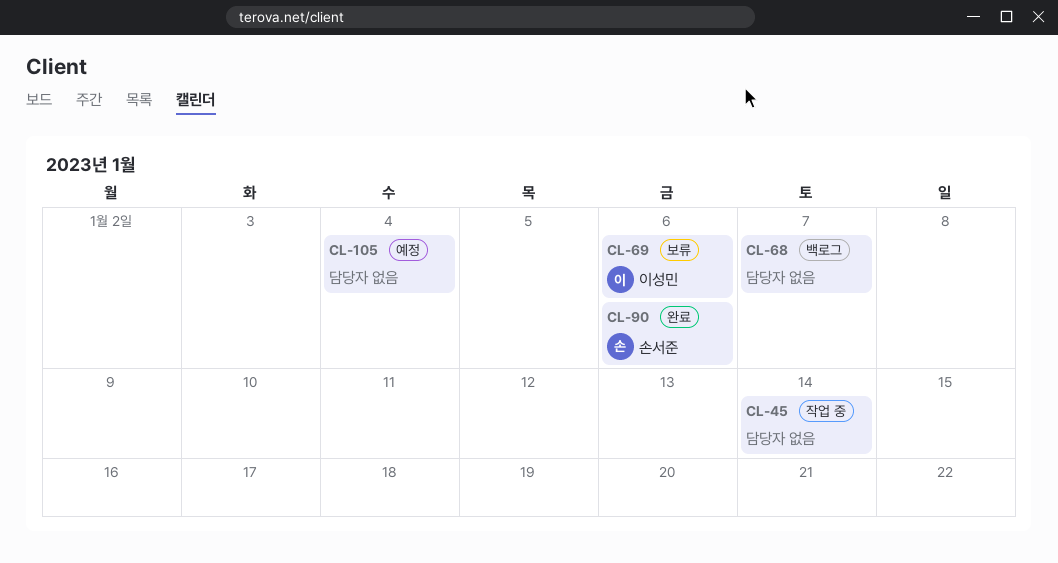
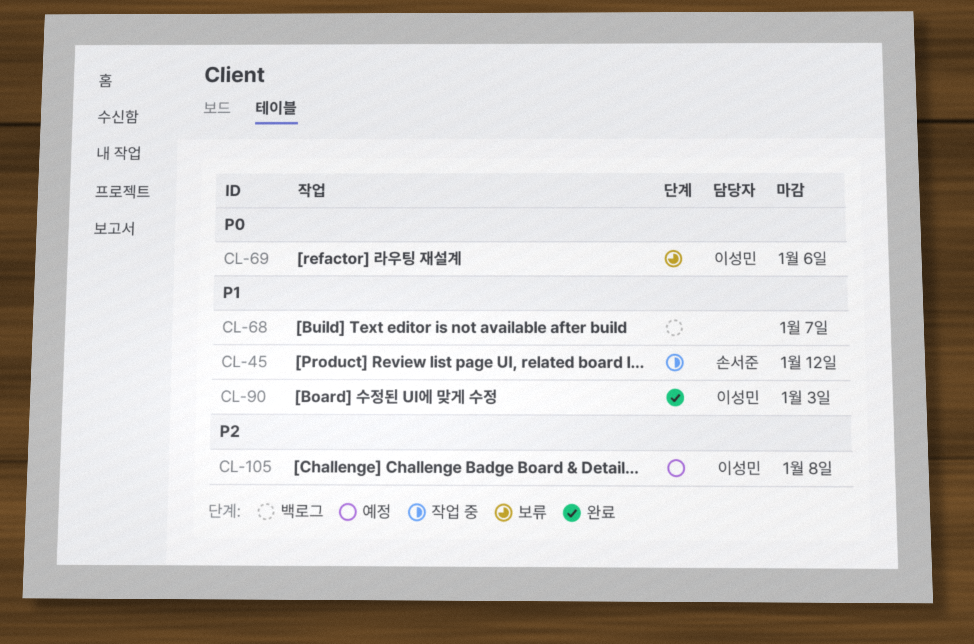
CL-45, owner: none -> 손서준
CL-45, due: Jan 14 -> Jan 12
CL-90, owner: 손서준 -> 이성민
CL-90, due: Jan 6 -> Jan 3
CL-105, owner: none -> 이성민
CL-105, due: Jan 4 -> Jan 8

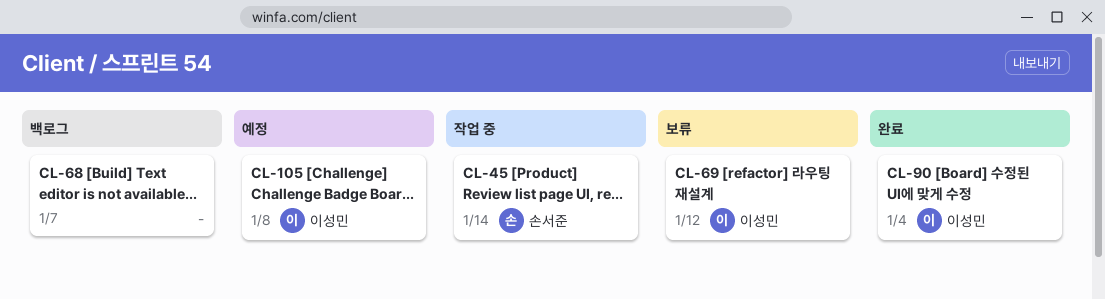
CL-45, due: Jan 12 -> Jan 14
CL-69, due: Jan 6 -> Jan 12
CL-90, due: Jan 3 -> Jan 4

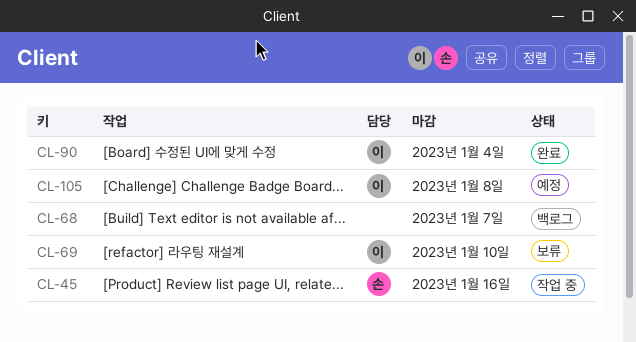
CL-45, due: Jan 14 -> Jan 16
CL-69, due: Jan 12 -> Jan 10

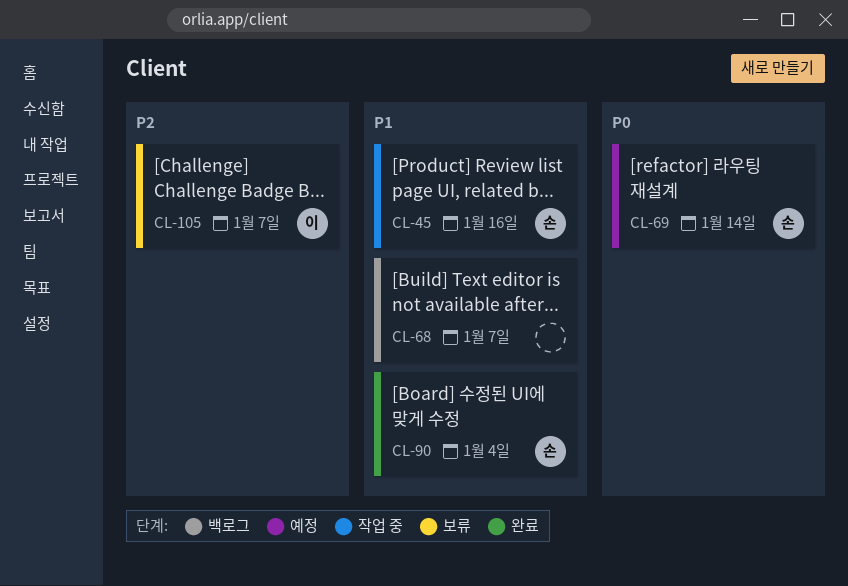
CL-69, status: 보류 -> 예정
CL-69, owner: 이 -> 손
CL-69, due: Jan 10 -> Jan 14
CL-90, owner: 이 -> 손
CL-105, status: 예정 -> 보류
CL-105, due: Jan 8 -> Jan 7

